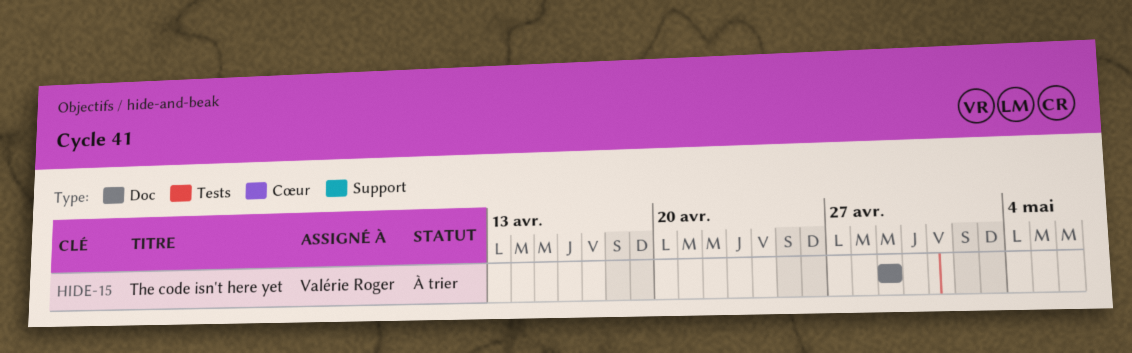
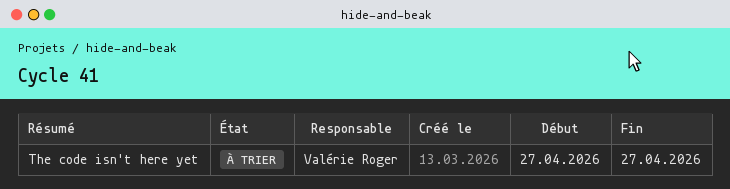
The code isn't here yet, start: Apr 29 -> Apr 27
The code isn't here yet, due: Apr 29 -> Apr 27

